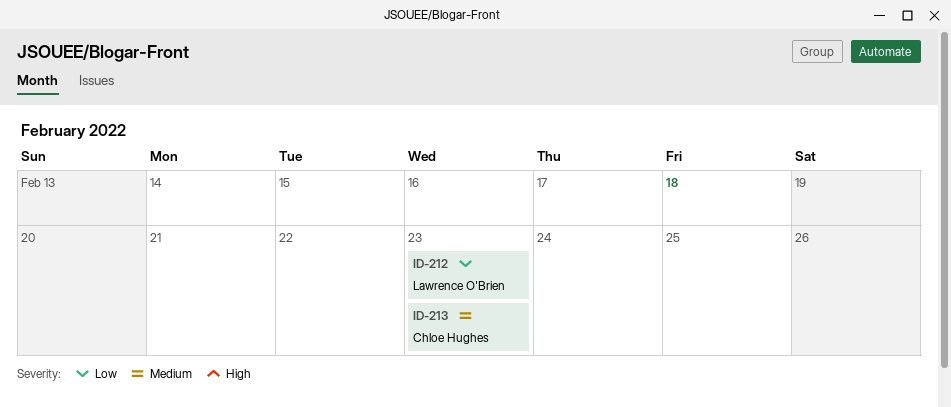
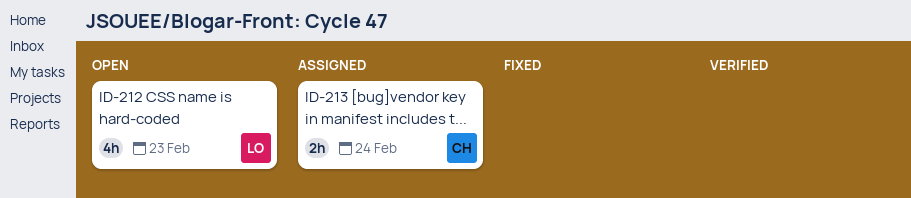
ID-213, due: Feb 23 -> Feb 24

